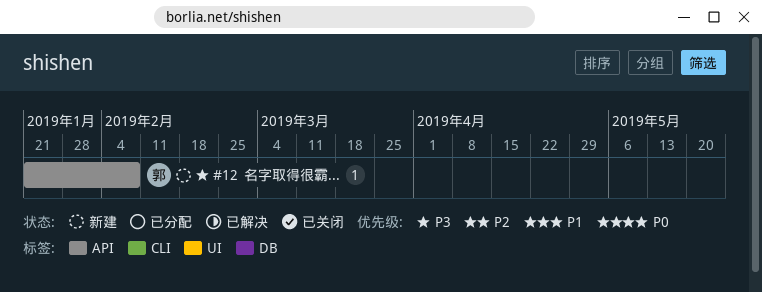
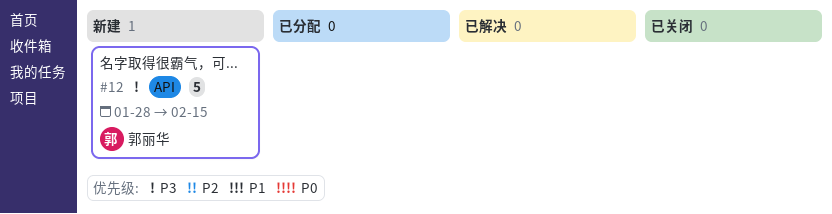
#12, estimate: 1 -> 5
#12, start: Jan 21 -> Jan 28
#12, due: Feb 8 -> Feb 15

